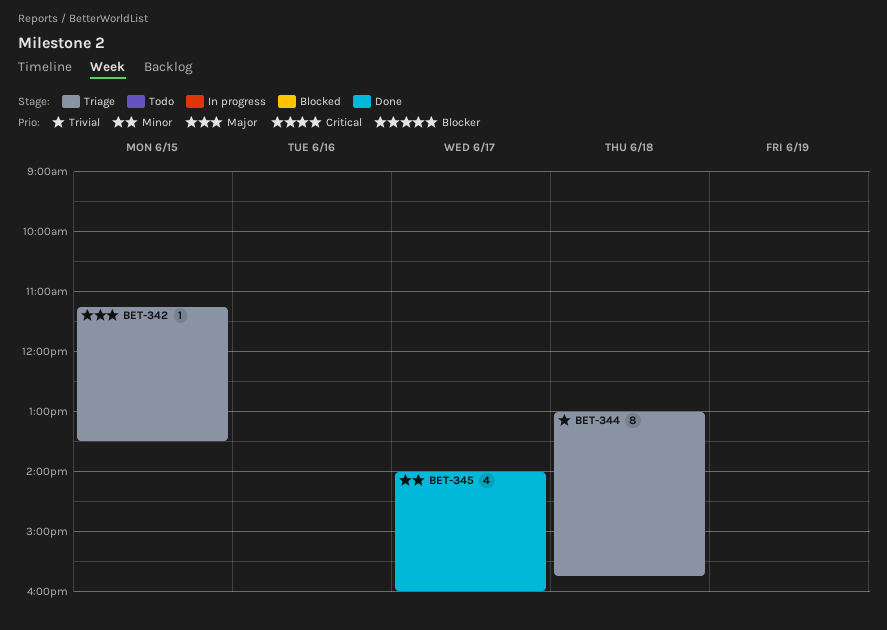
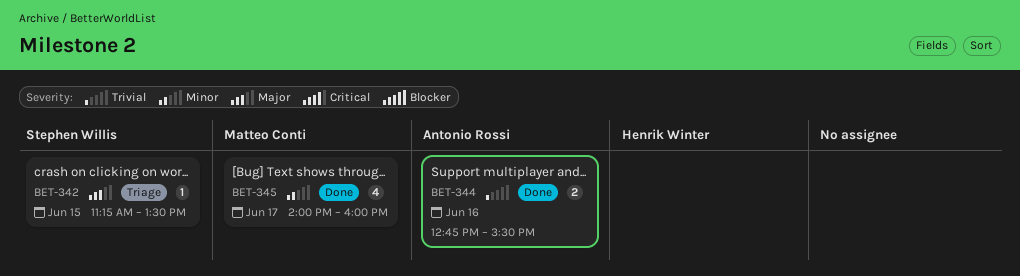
BET-344, status: Triage -> Done
BET-344, estimate: 8 -> 2
BET-344, day: Jun 18 -> Jun 16
BET-344, begins: 13:00 -> 12:45
BET-344, ends: 15:45 -> 15:30

